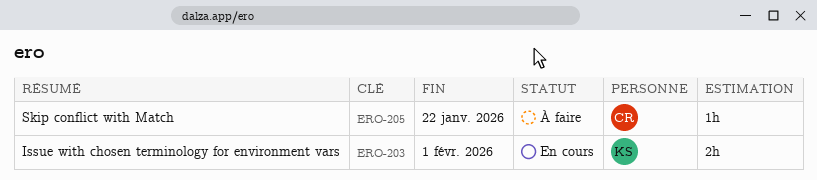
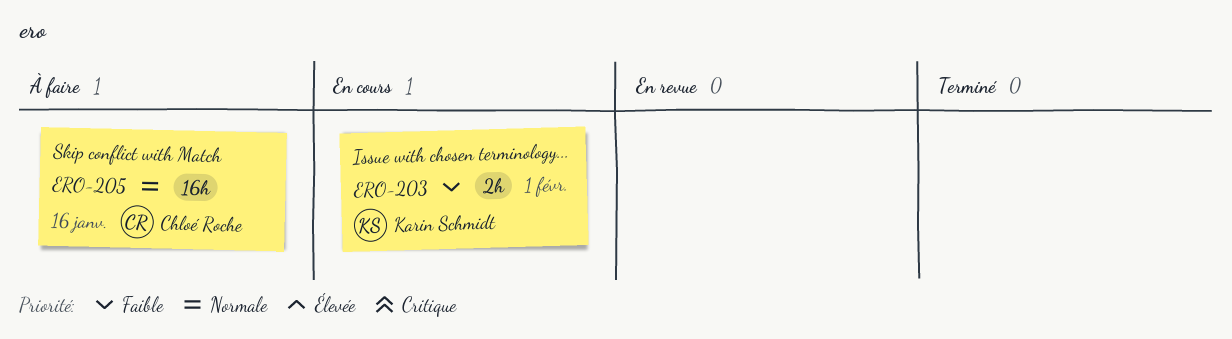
ERO-205, estimate: 1h -> 16h
ERO-205, due: Jan 22 -> Jan 16

